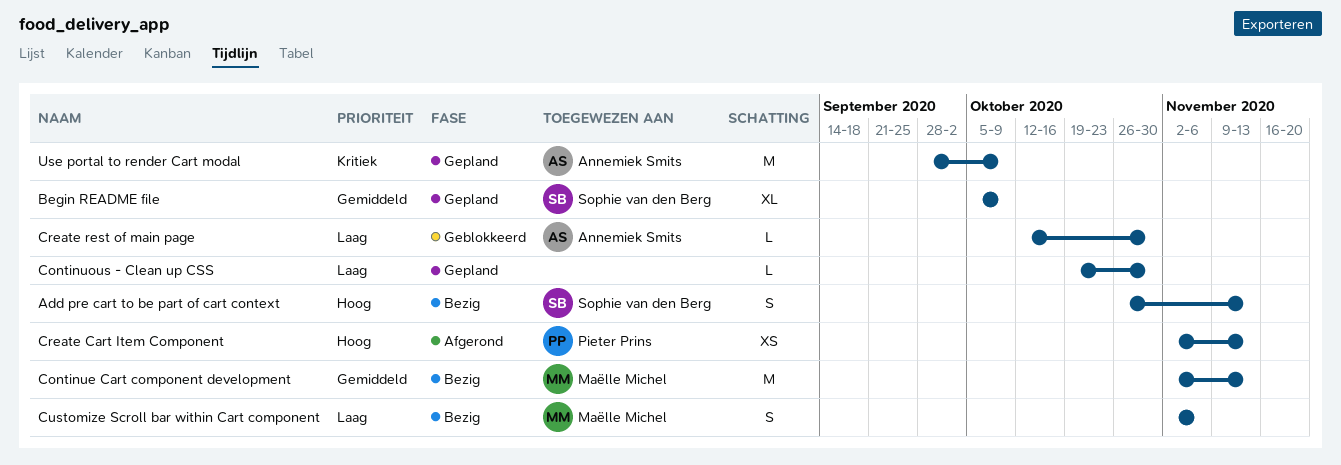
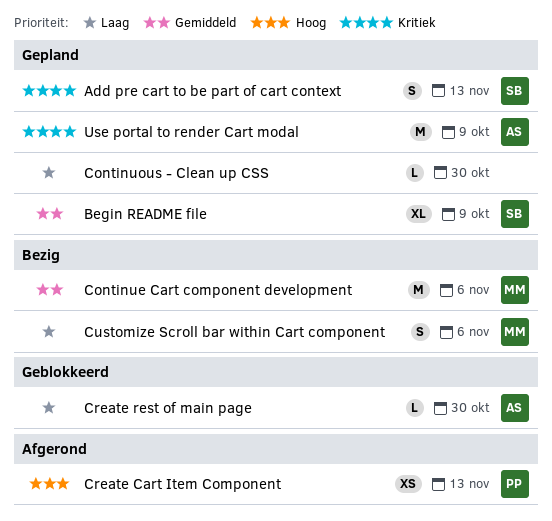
Add pre cart to be part of cart context, status: Bezig -> Gepland
Add pre cart to be part of cart context, priority: Hoog -> Kritiek
Continue Cart component development, due: Nov 13 -> Nov 6

